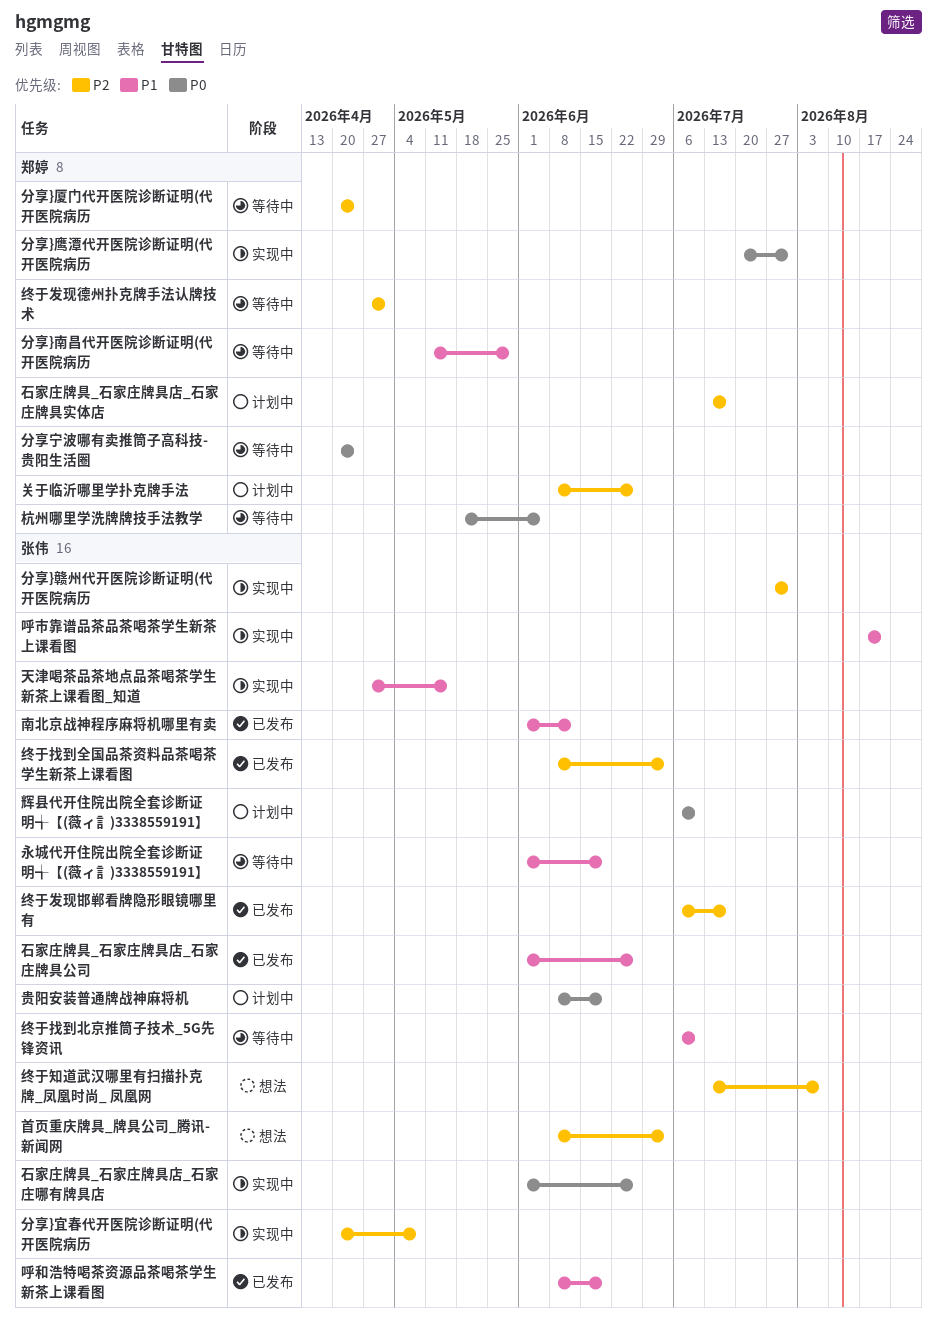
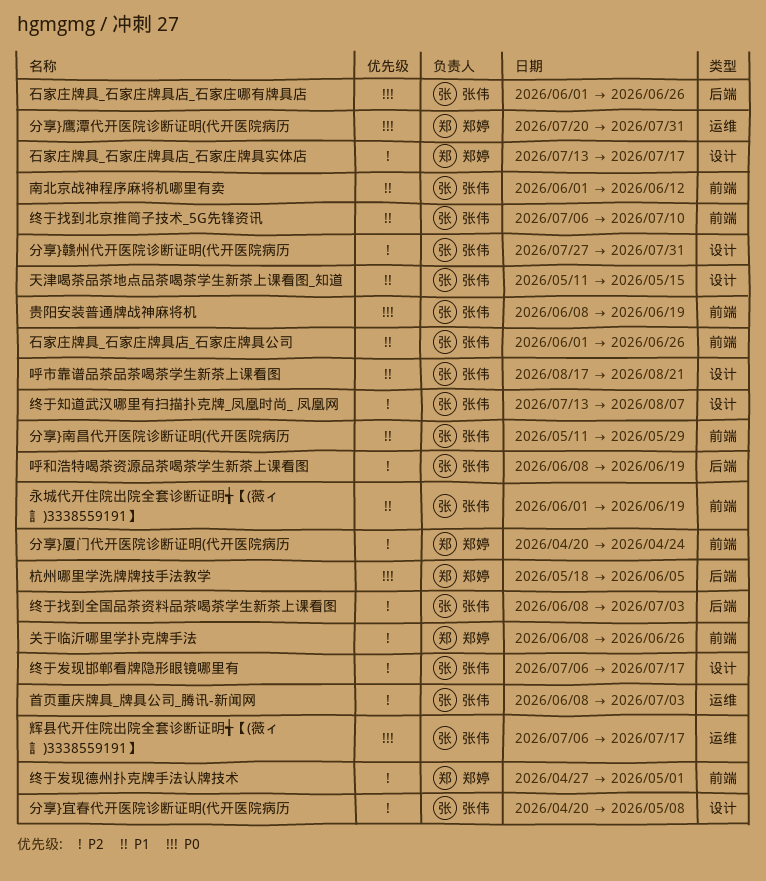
分享}南昌代开医院诊断证明(代开医院病历, owner: 郑婷 -> 张伟
分享宁波哪有卖推筒子高科技-贵阳生活圈: present -> none
呼和浩特喝茶资源品茶喝茶学生新茶上课看图, priority: P1 -> P2
天津喝茶品茶地点品茶喝茶学生新茶上课看图_知道, start: Apr 27 -> May 11
辉县代开住院出院全套诊断证明╅【(薇ィ訁)3338559191】, due: Jul 10 -> Jul 17

